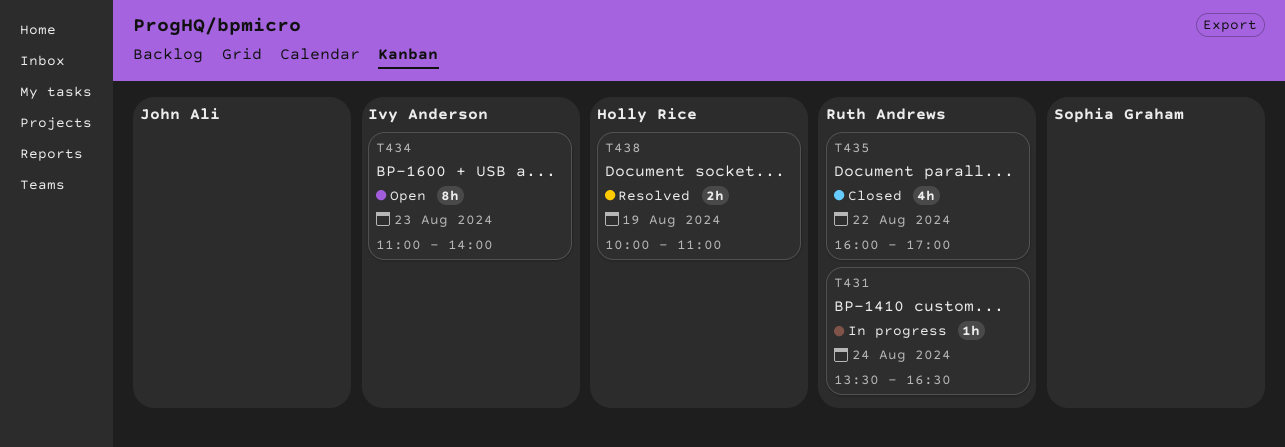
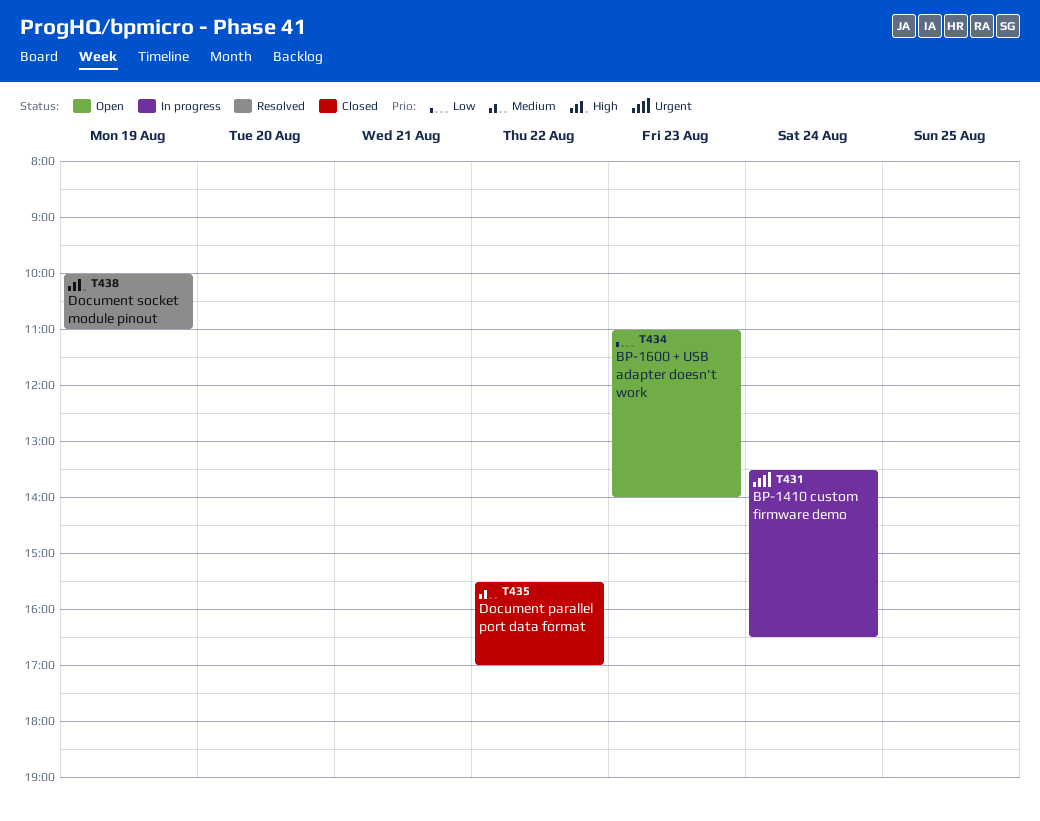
T435, begins: 16:00 -> 15:30

